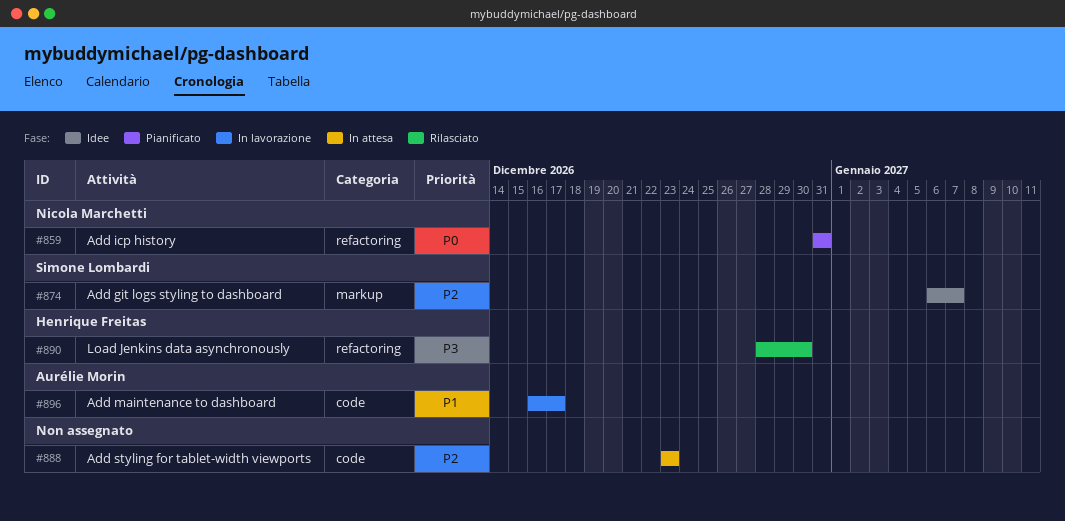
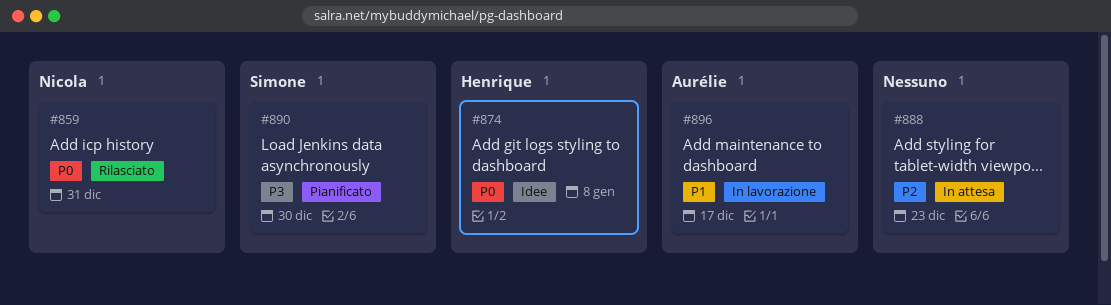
#859, status: Pianificato -> Rilasciato
#874, owner: Simone Lombardi -> Henrique Freitas
#874, priority: P2 -> P0
#874, due: Jan 7 -> Jan 8
#890, status: Rilasciato -> Pianificato
#890, owner: Henrique Freitas -> Simone Lombardi

